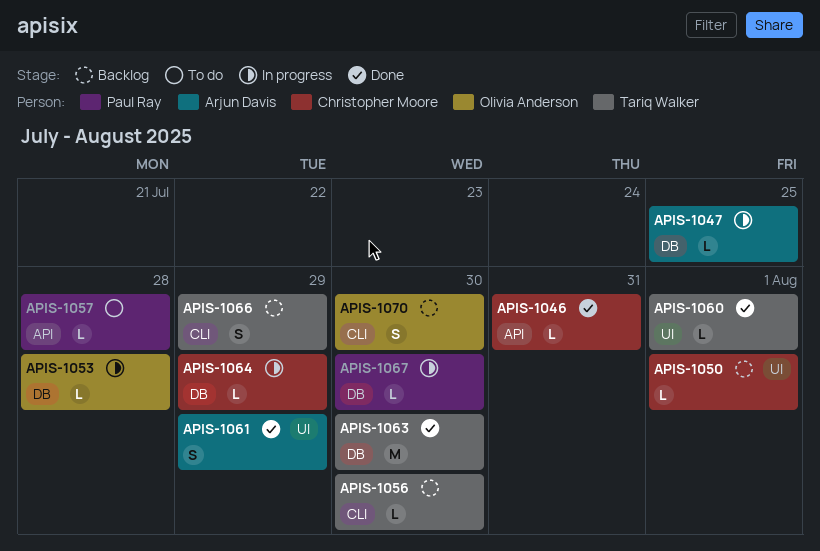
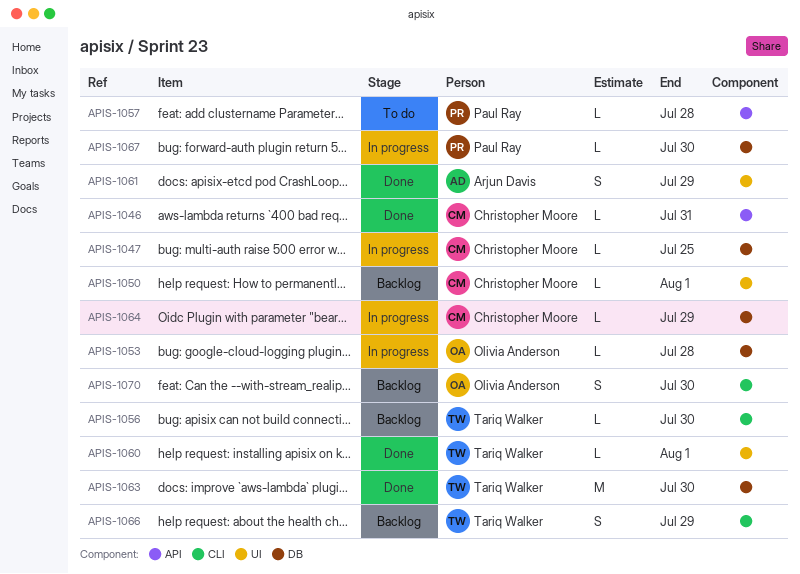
APIS-1047, owner: Arjun Davis -> Christopher Moore

